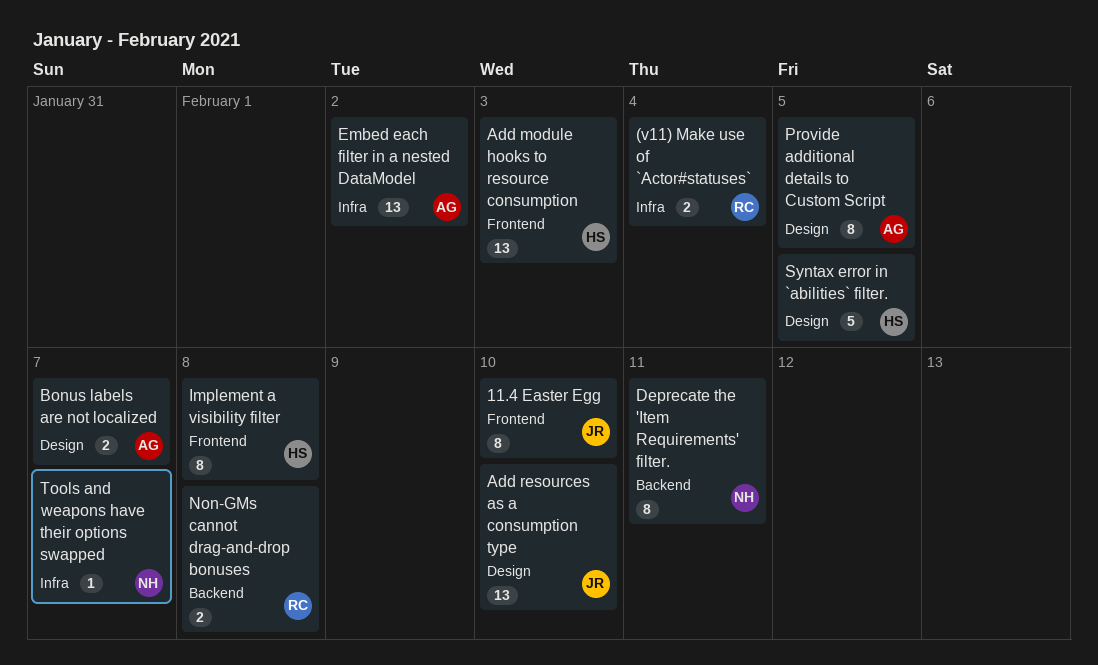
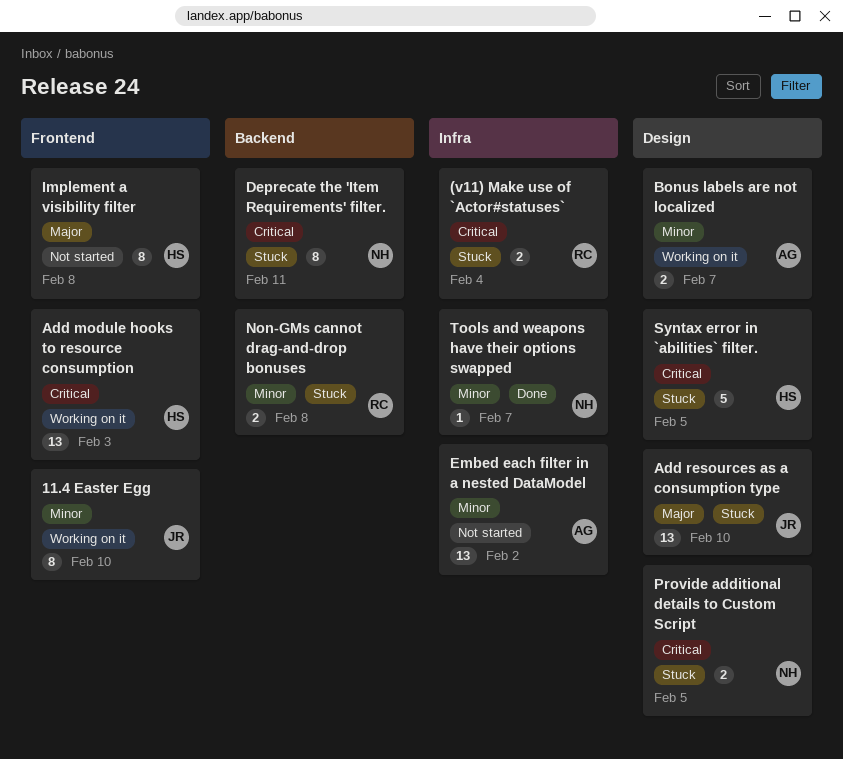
Provide additional details to Custom Script, owner: AG -> NH
Provide additional details to Custom Script, estimate: 8 -> 2

